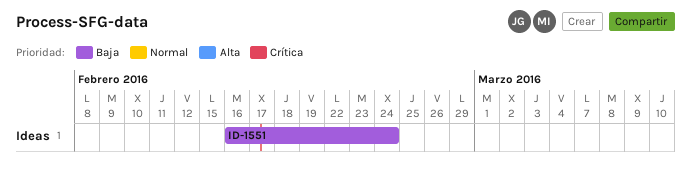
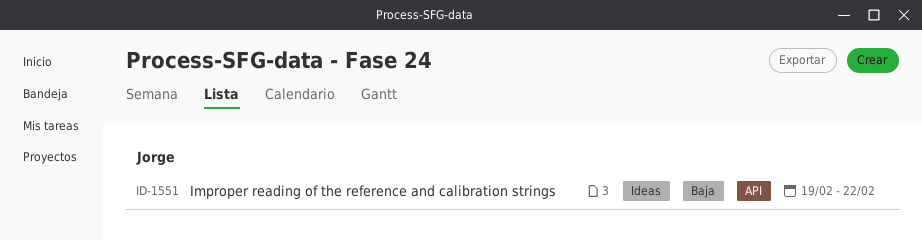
ID-1551, start: Feb 16 -> Feb 19
ID-1551, due: Feb 24 -> Feb 22

